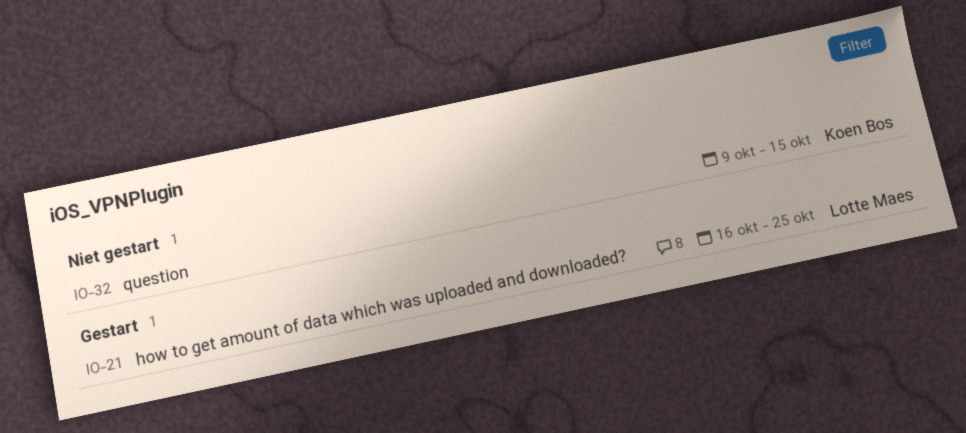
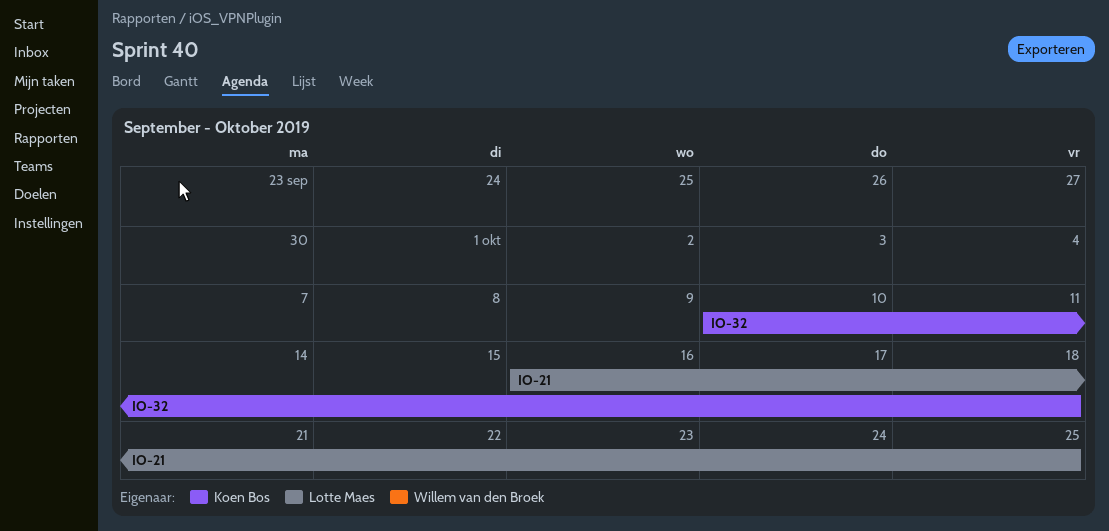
IO-32, start: Oct 9 -> Oct 10
IO-32, due: Oct 15 -> Oct 18

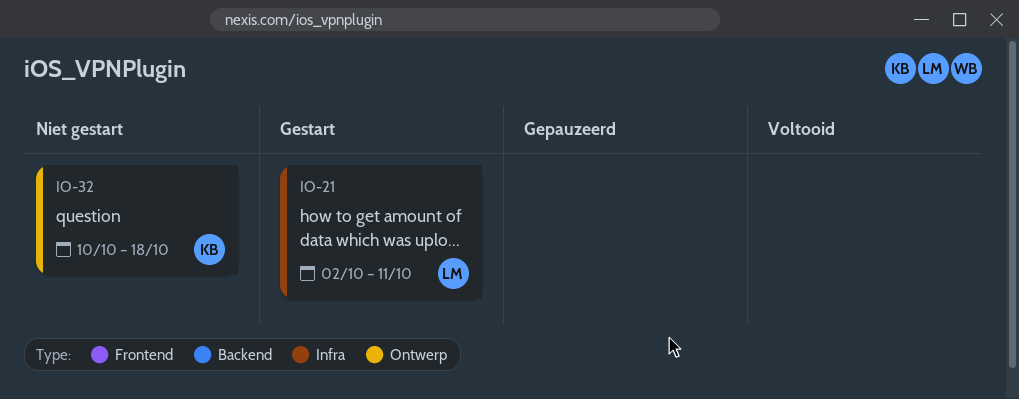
IO-21, start: Oct 16 -> Oct 2
IO-21, due: Oct 25 -> Oct 11

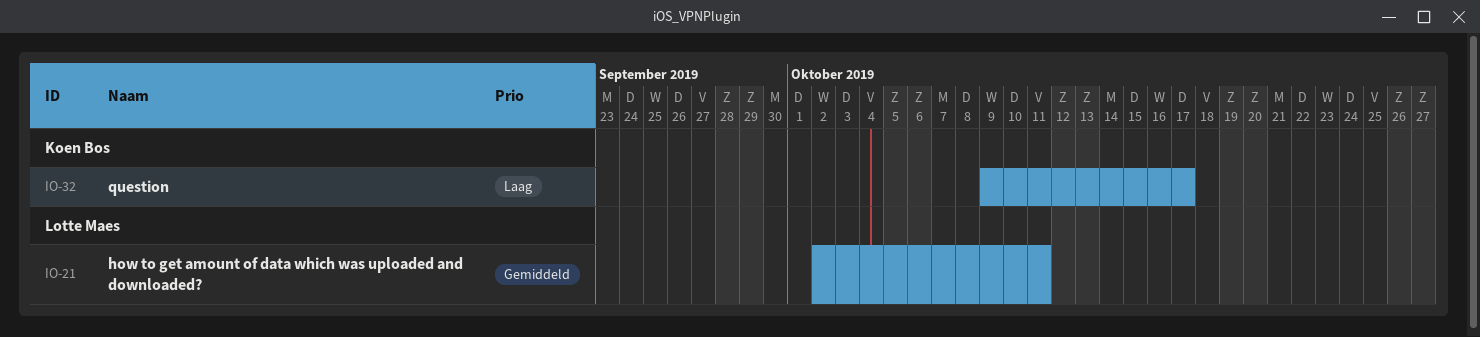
IO-32, start: Oct 10 -> Oct 9
IO-32, due: Oct 18 -> Oct 17

